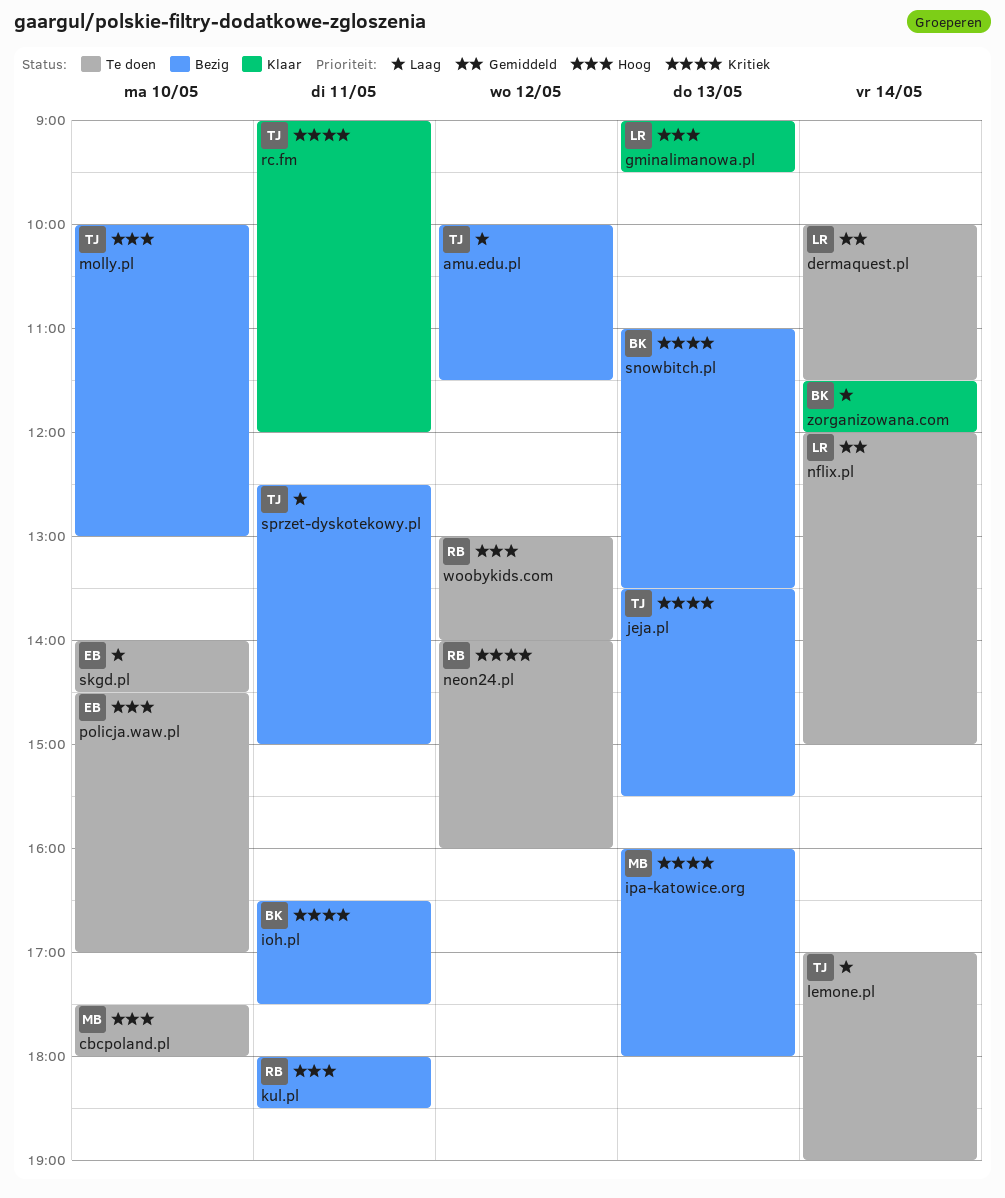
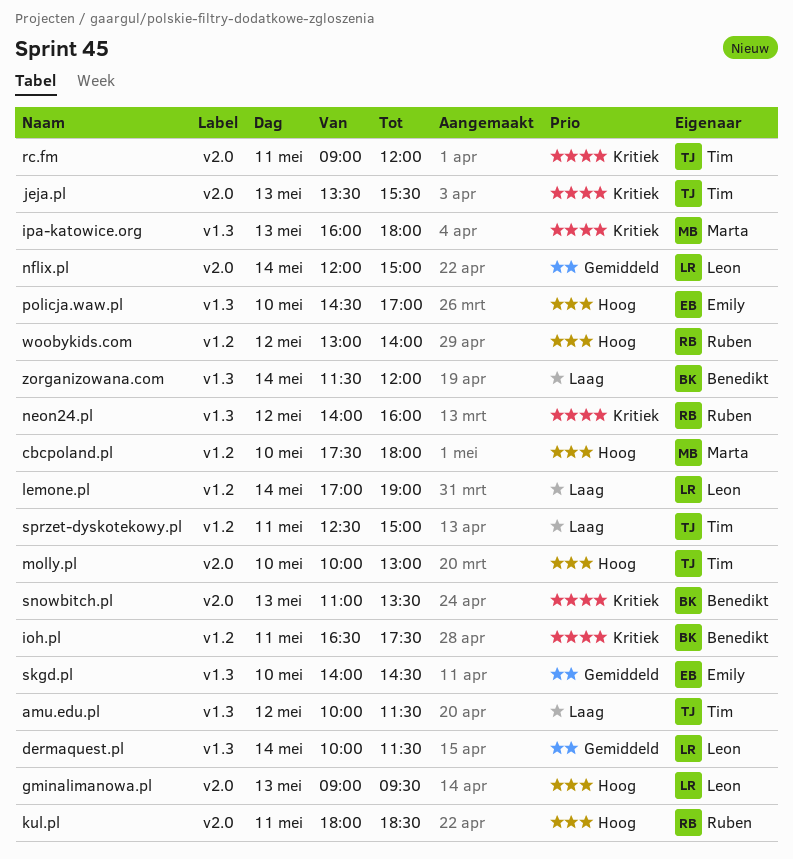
lemone.pl, owner: Tim -> Leon
skgd.pl, priority: Laag -> Gemiddeld

